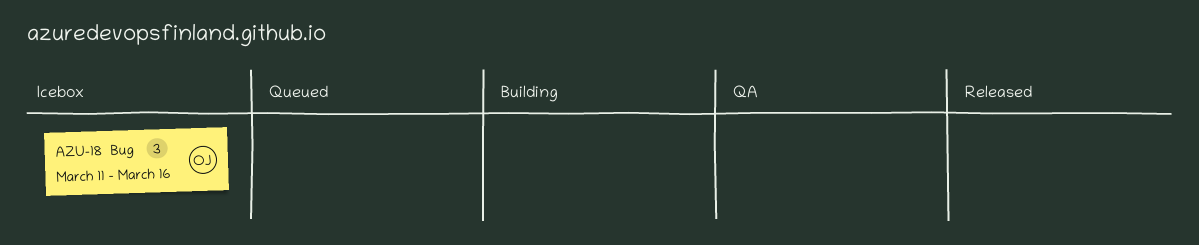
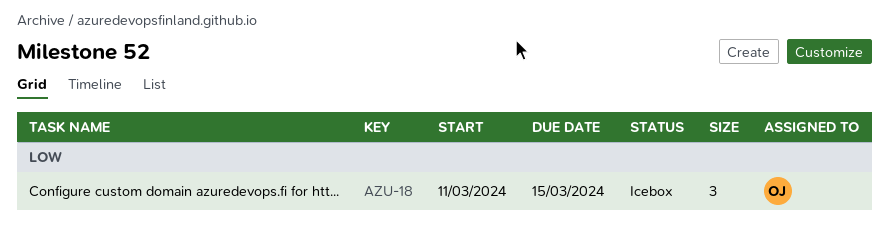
AZU-18, due: Mar 16 -> Mar 15

